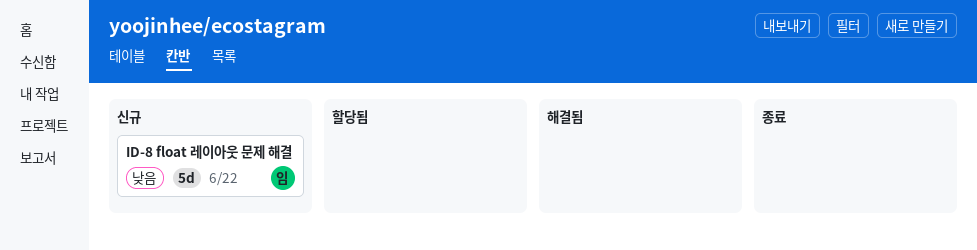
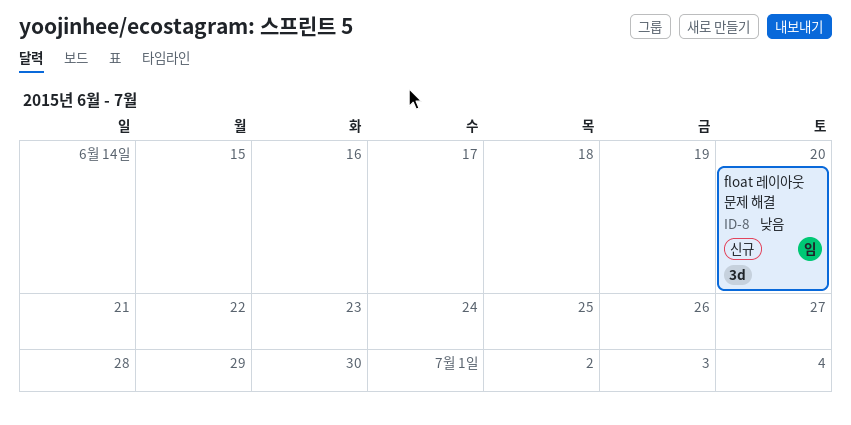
ID-8, estimate: 5d -> 3d
ID-8, due: Jun 22 -> Jun 20

